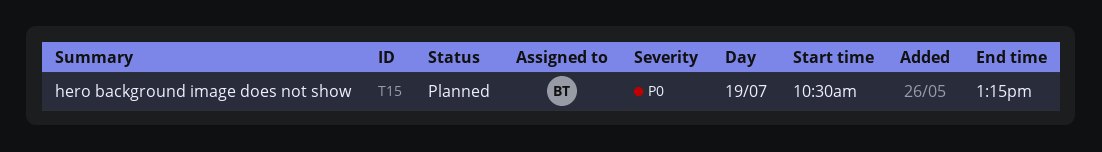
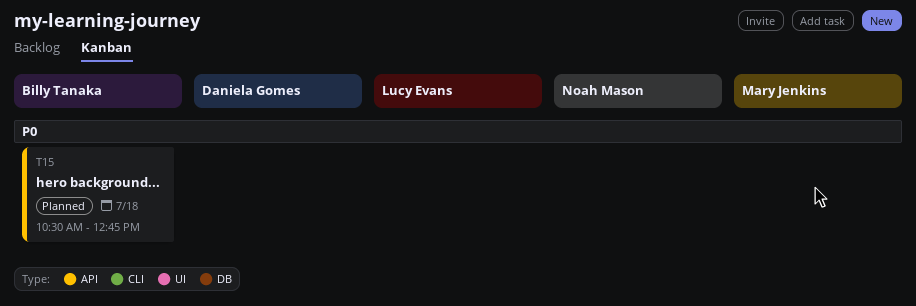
T15, day: Jul 19 -> Jul 18
T15, ends: 13:15 -> 12:45

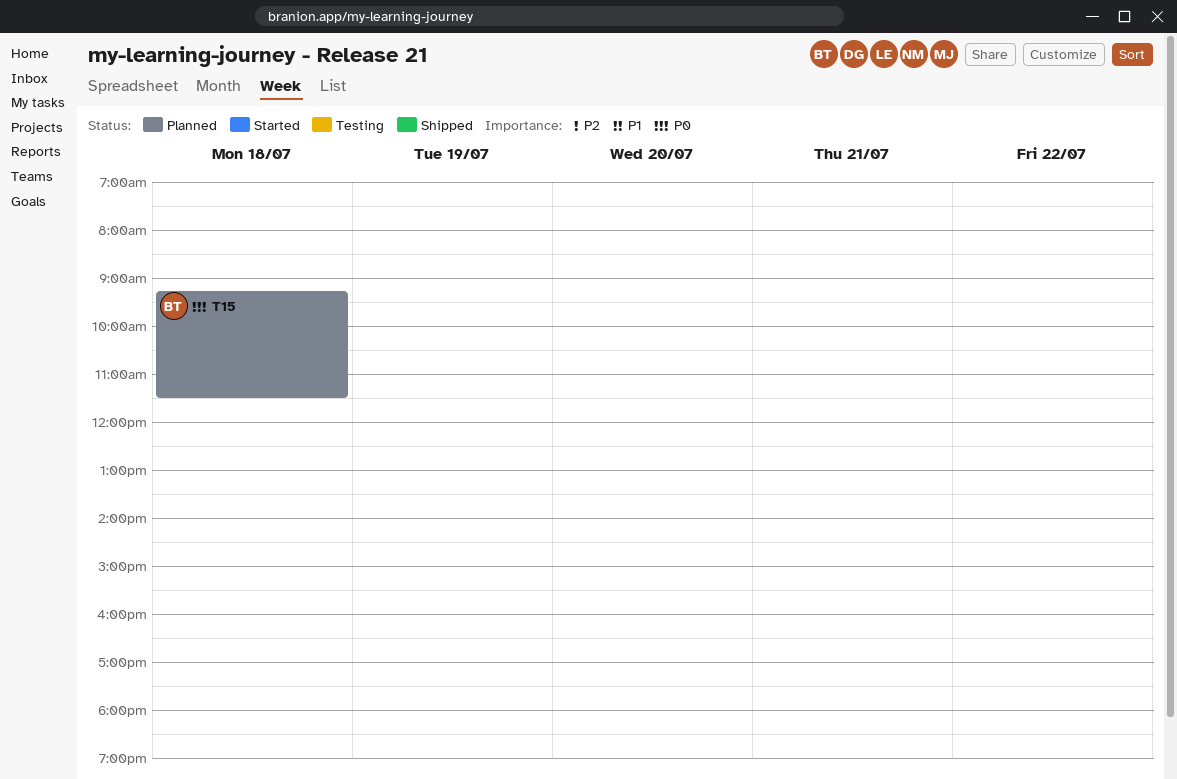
T15, begins: 10:30 -> 09:15
T15, ends: 12:45 -> 11:30

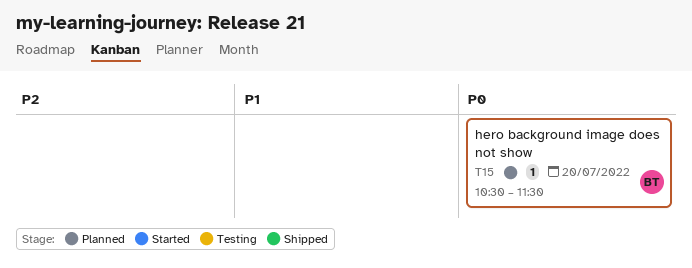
T15, day: Jul 18 -> Jul 20
T15, begins: 09:15 -> 10:30

